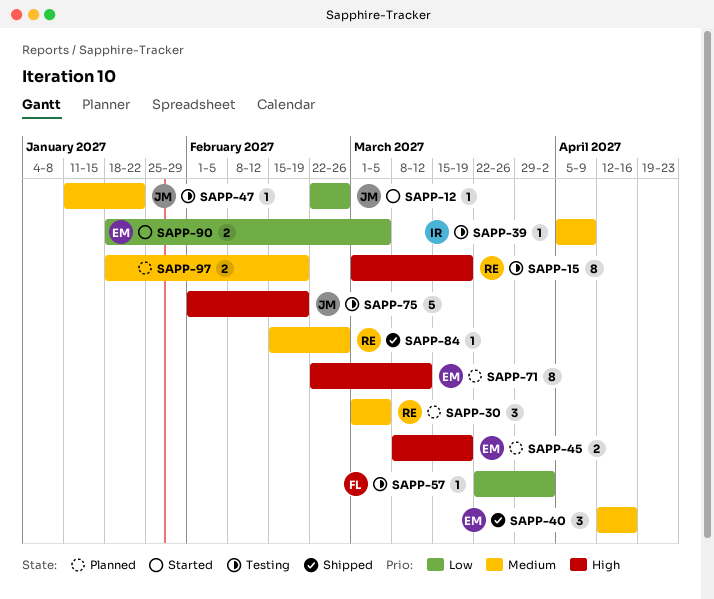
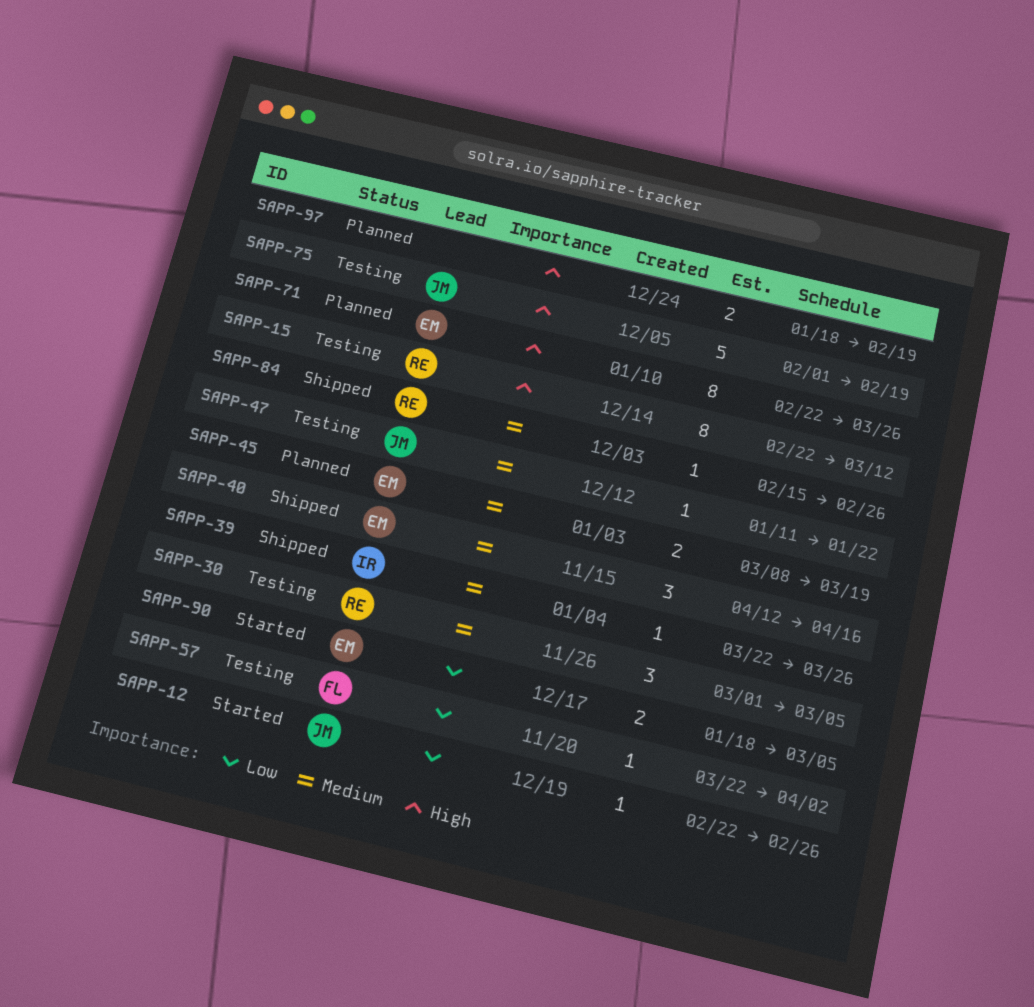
SAPP-15, start: Mar 1 -> Feb 22
SAPP-15, due: Mar 19 -> Mar 12
SAPP-30, status: Planned -> Testing
SAPP-39, status: Testing -> Shipped
SAPP-39, start: Apr 5 -> Mar 22
SAPP-39, due: Apr 9 -> Mar 26
SAPP-45, priority: High -> Medium
SAPP-71, due: Mar 12 -> Mar 26
SAPP-97, priority: Medium -> High

